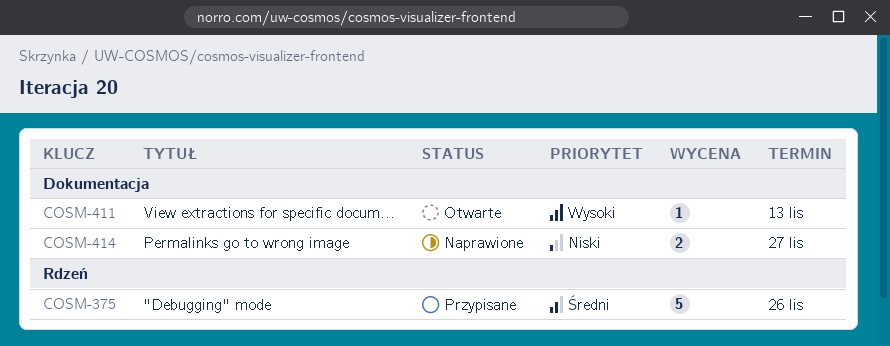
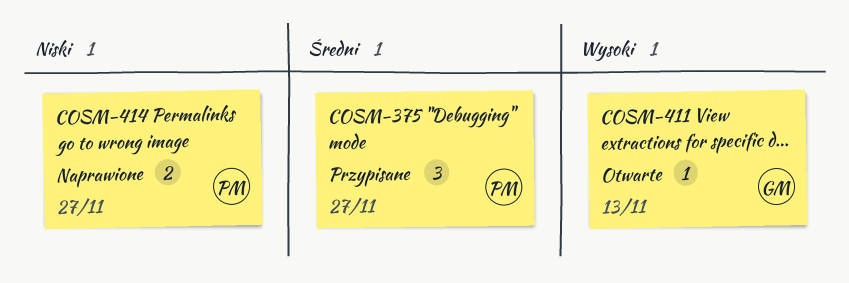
COSM-375, estimate: 5 -> 3
COSM-375, due: Nov 26 -> Nov 27

